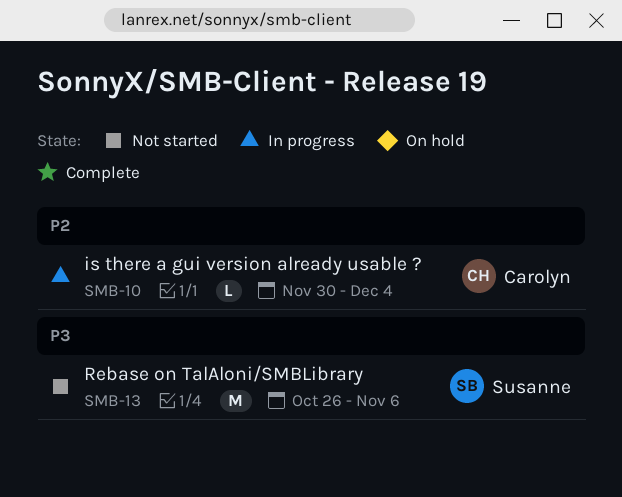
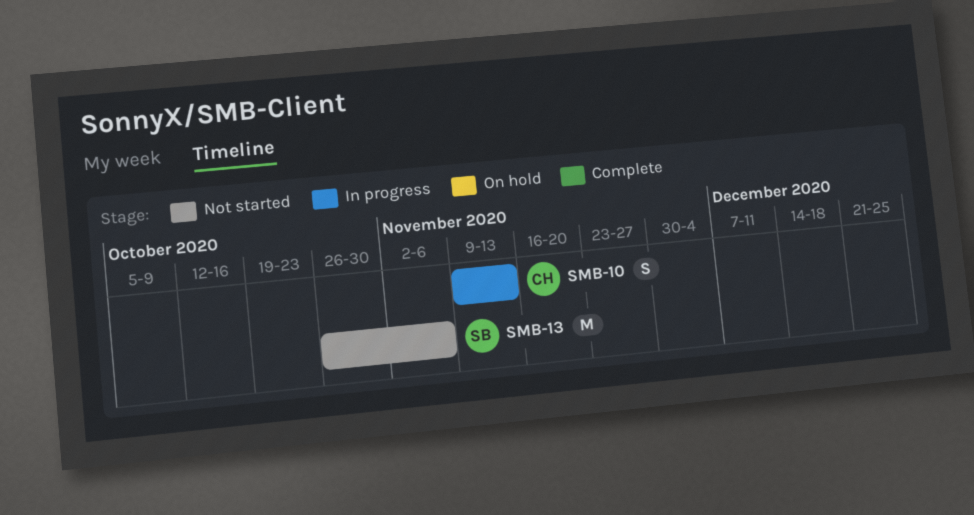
SMB-10, estimate: L -> S
SMB-10, start: Nov 30 -> Nov 9
SMB-10, due: Dec 4 -> Nov 13

